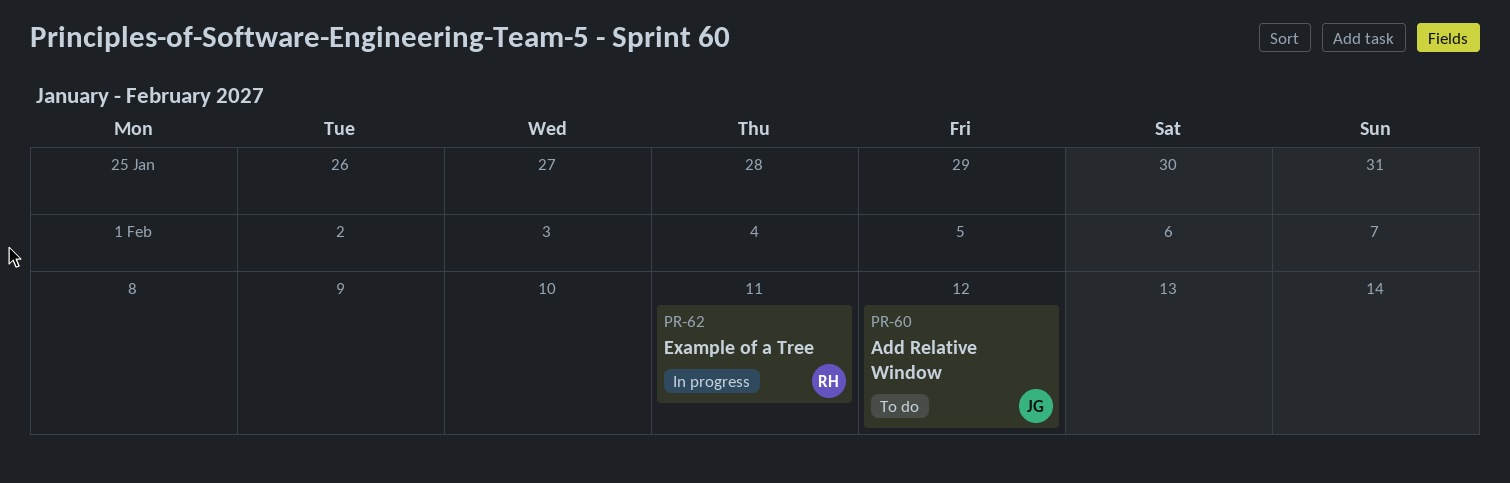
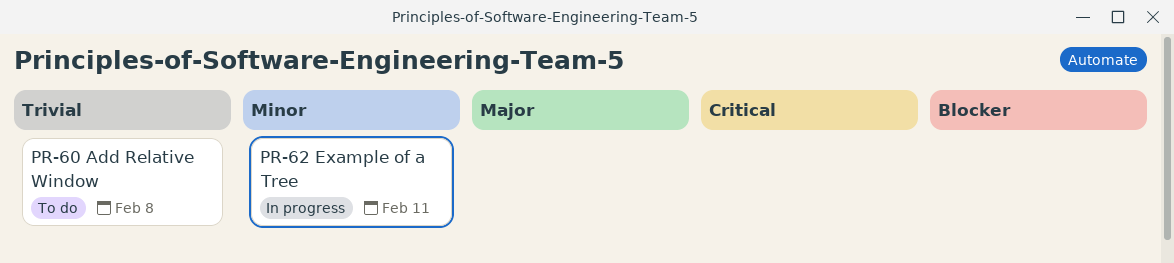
PR-60, due: Feb 12 -> Feb 8

